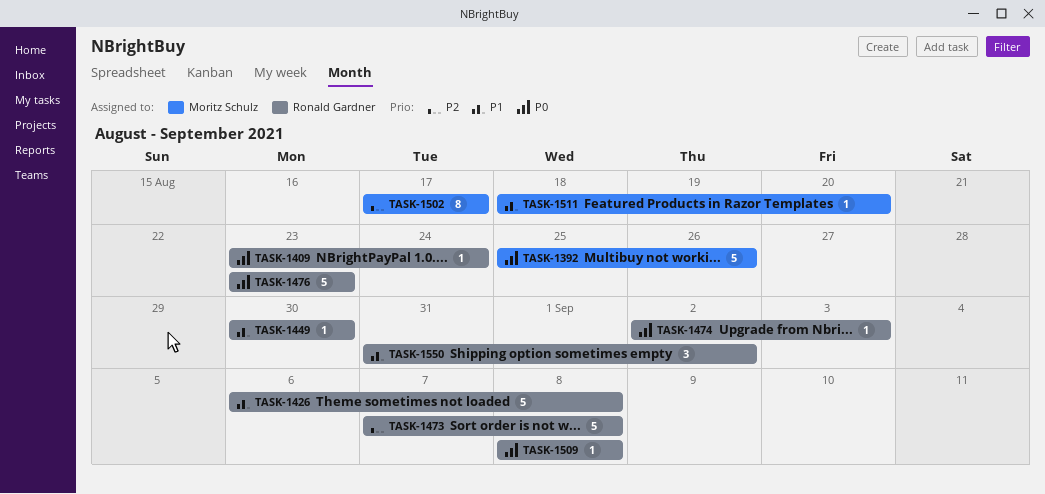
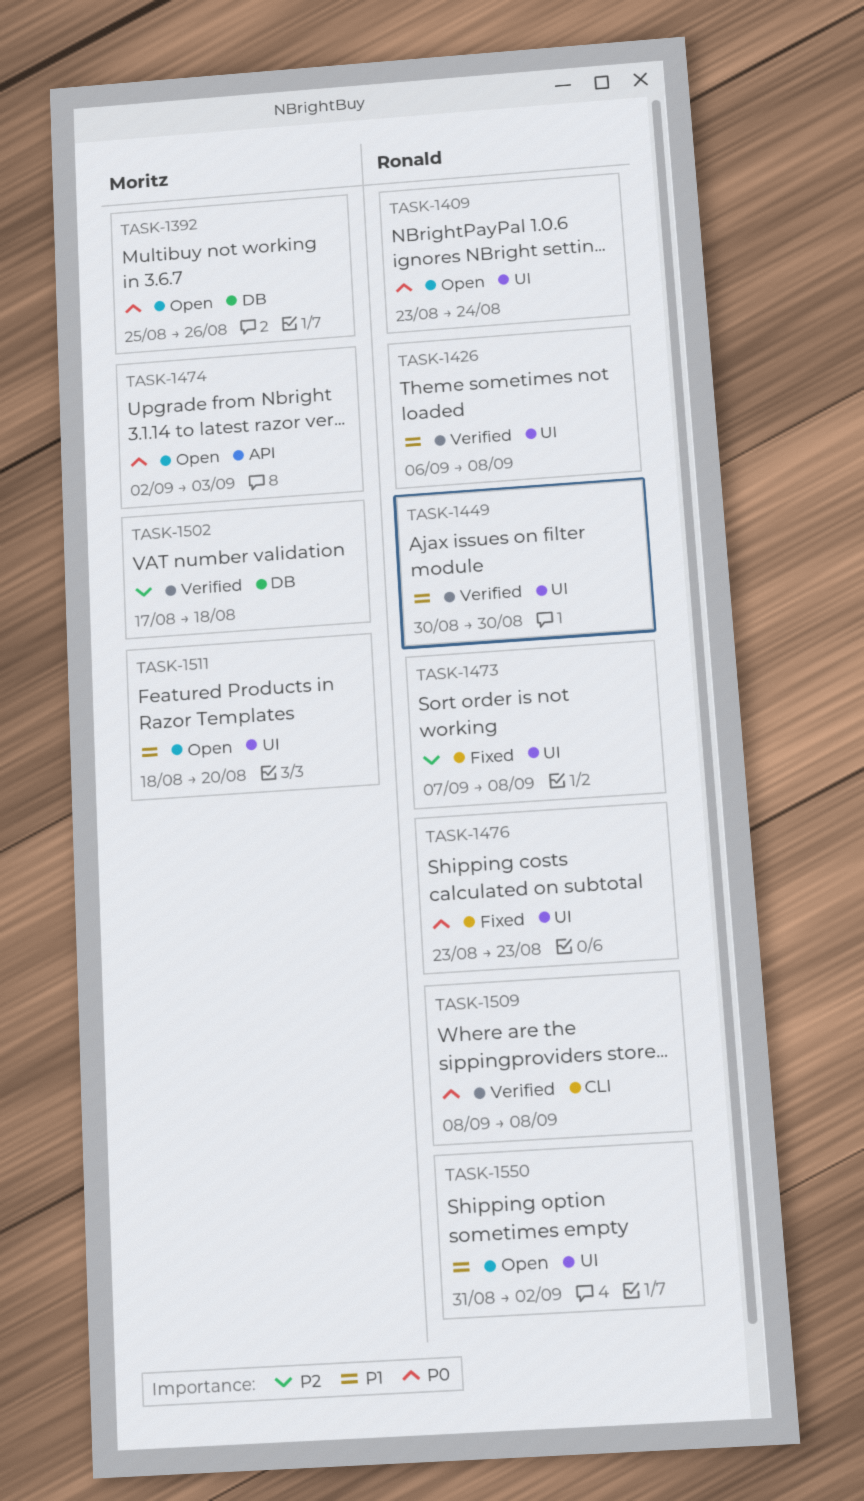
TASK-1474, owner: Ronald Gardner -> Moritz Schulz
TASK-1502, due: Aug 17 -> Aug 18

